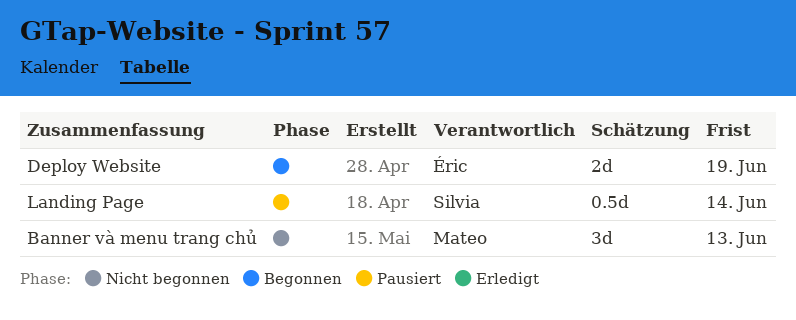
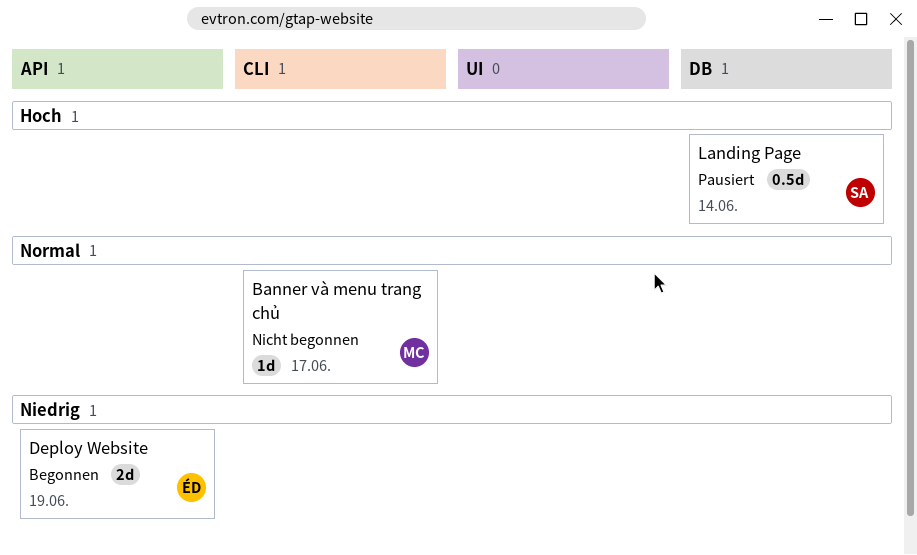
Banner và menu trang chủ, estimate: 3d -> 1d
Banner và menu trang chủ, due: Jun 13 -> Jun 17

